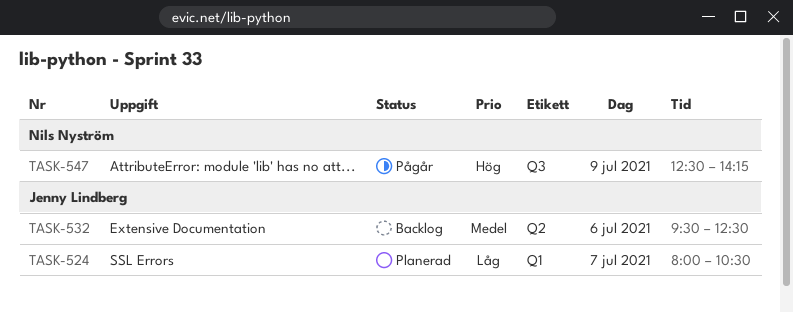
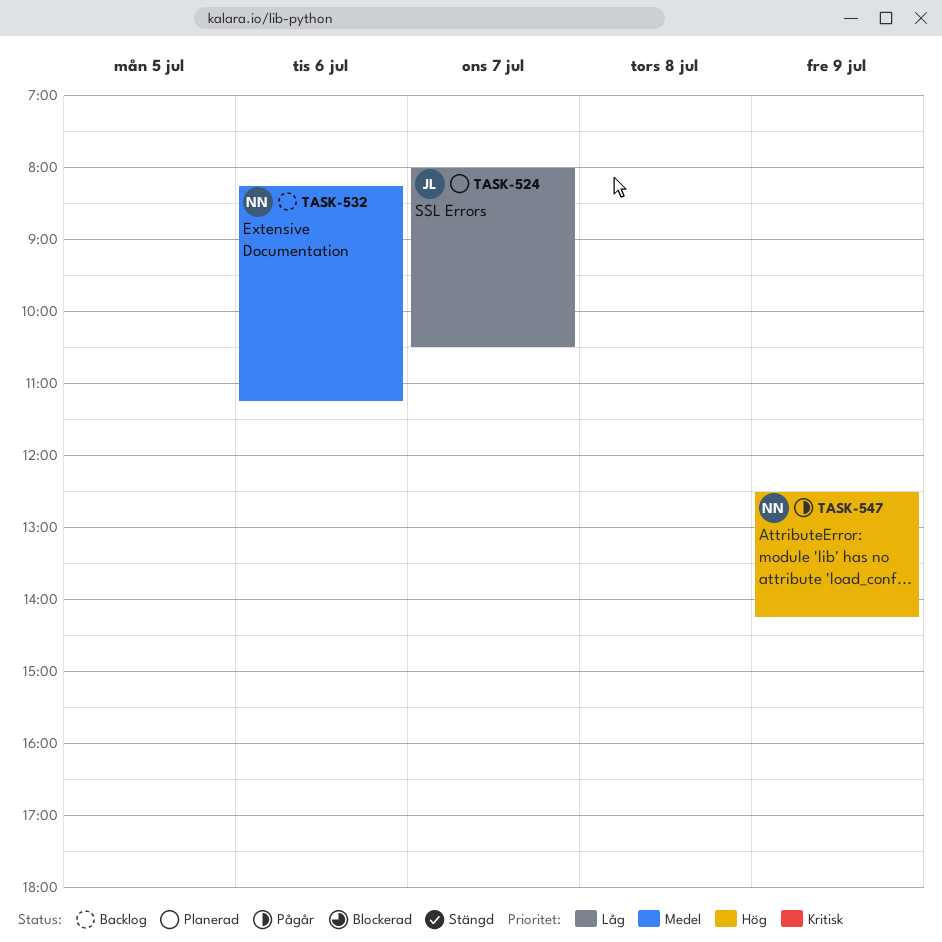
TASK-532, owner: Jenny Lindberg -> Nils Nyström
TASK-532, begins: 09:30 -> 08:15
TASK-532, ends: 12:30 -> 11:15

